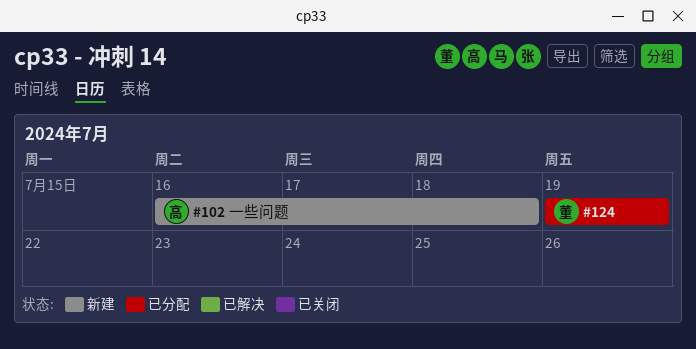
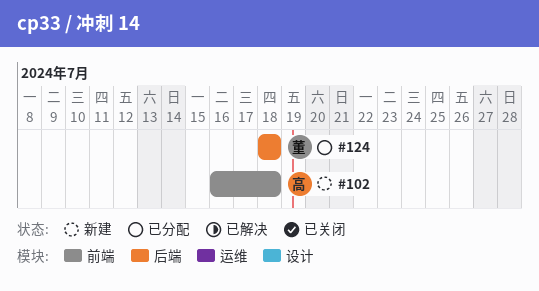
#124, start: Jul 19 -> Jul 18
#124, due: Jul 19 -> Jul 18

